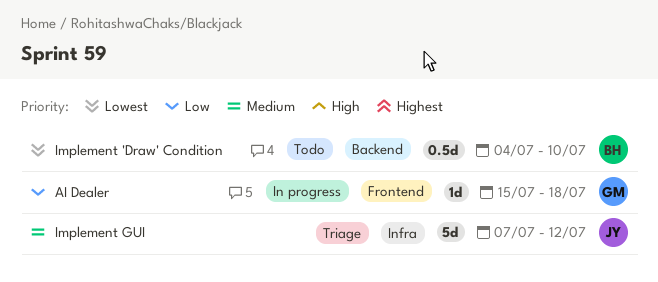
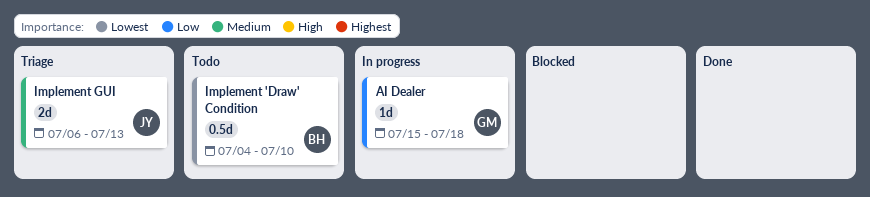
Implement GUI, estimate: 5d -> 2d
Implement GUI, start: Jul 7 -> Jul 6
Implement GUI, due: Jul 12 -> Jul 13

